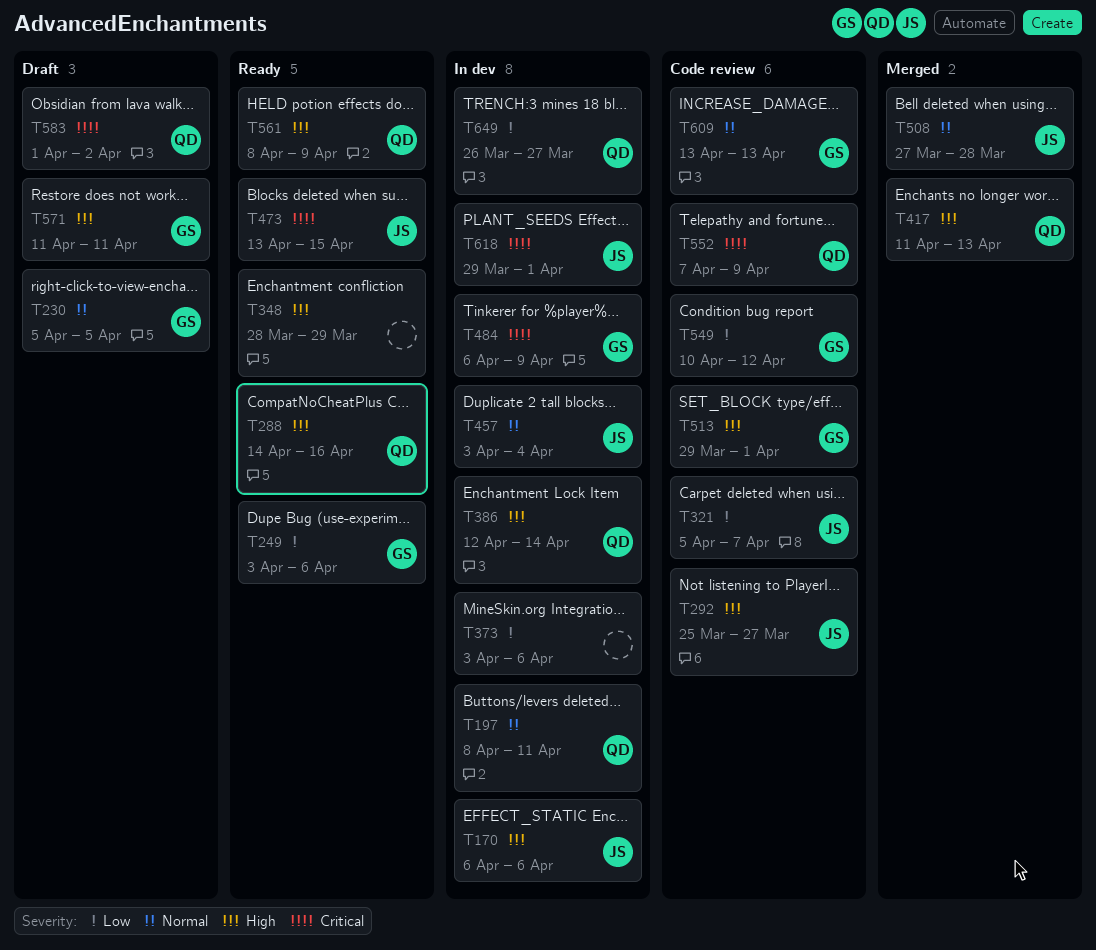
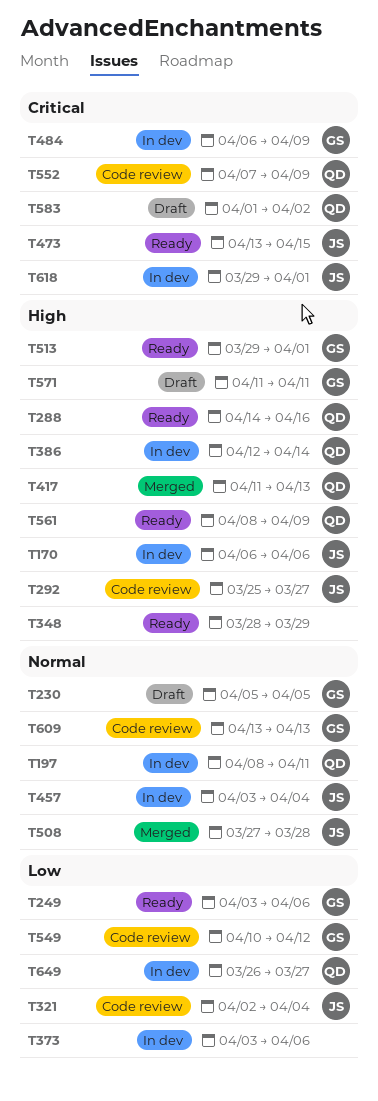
T321, start: Apr 5 -> Apr 2
T321, due: Apr 7 -> Apr 4
T513, status: Code review -> Ready

